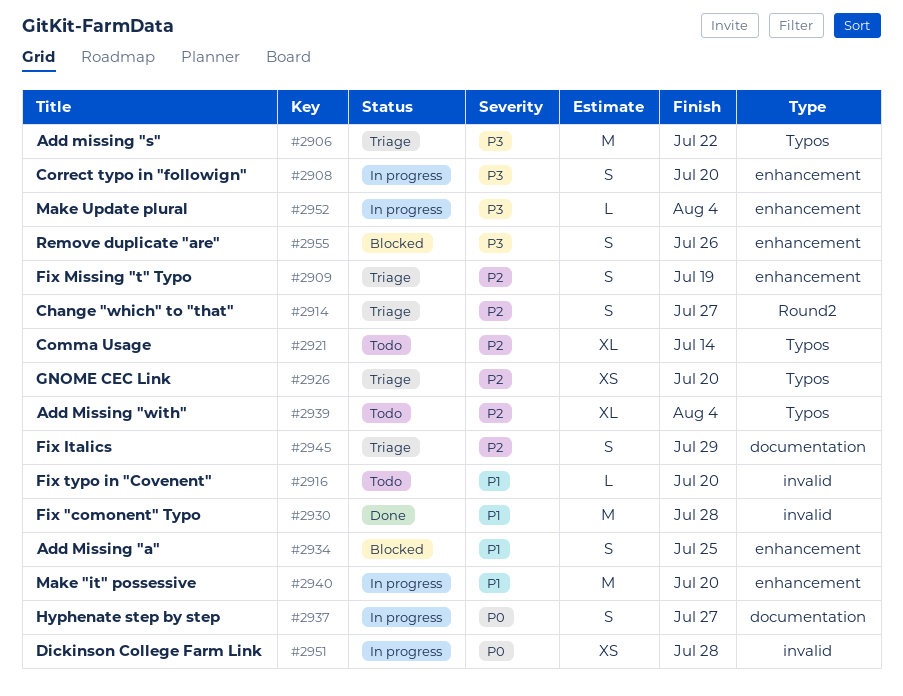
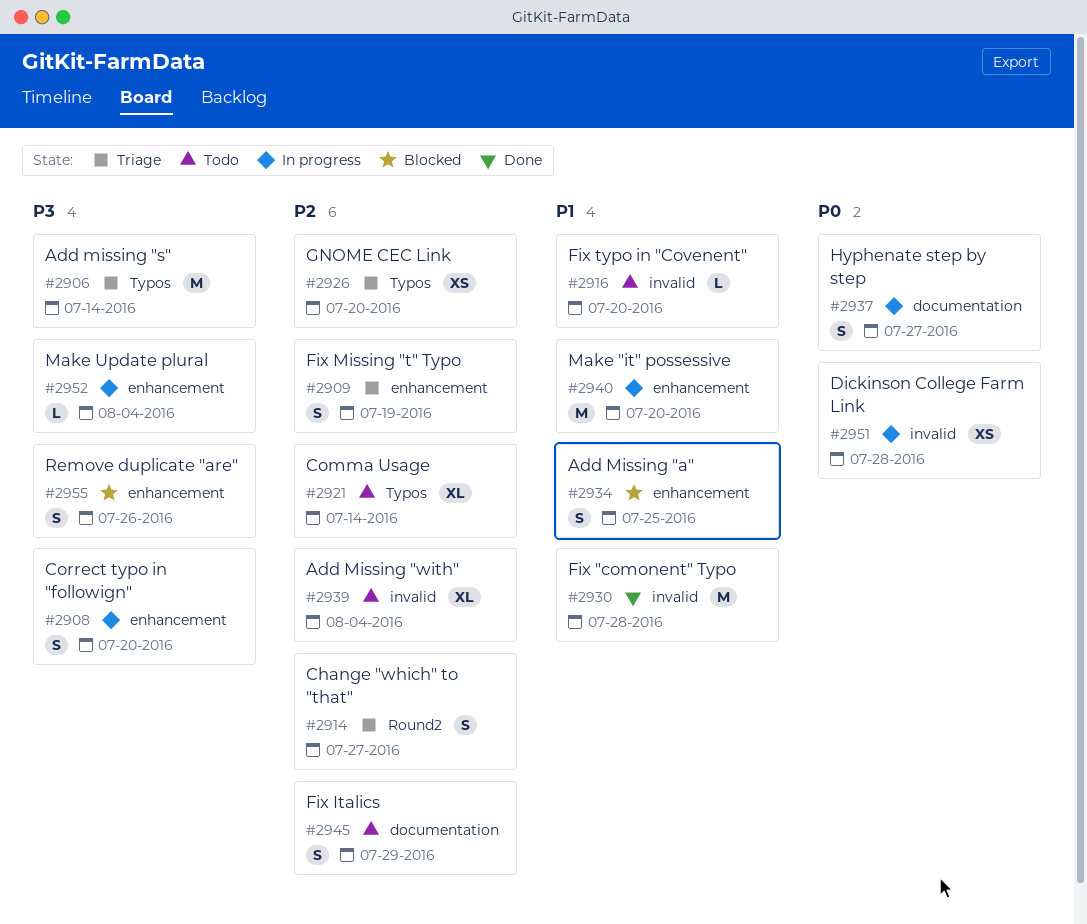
#2906, due: Jul 22 -> Jul 14
#2939, label: Typos -> invalid
#2945, status: Triage -> Todo

